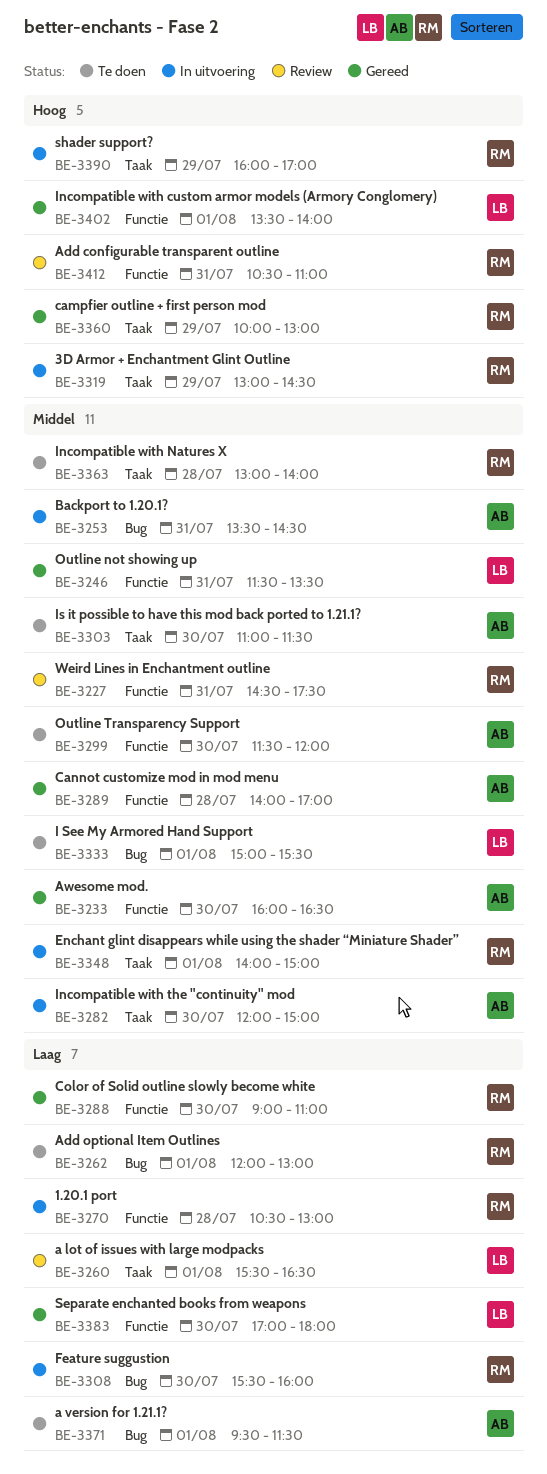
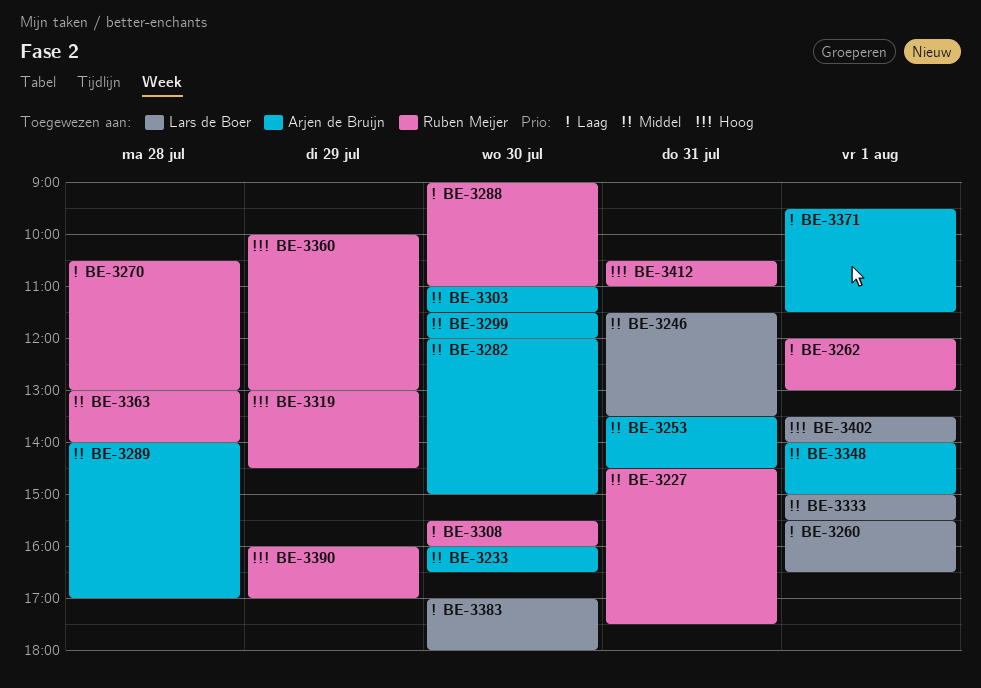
BE-3348, owner: Ruben Meijer -> Arjen de Bruijn

